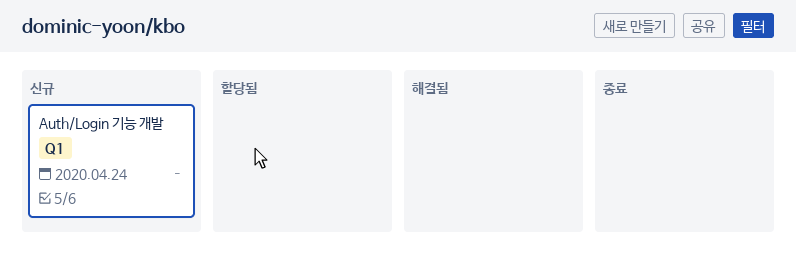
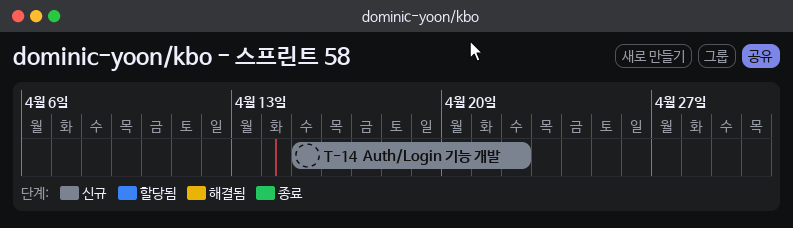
Auth/Login 기능 개발, due: Apr 24 -> Apr 22

